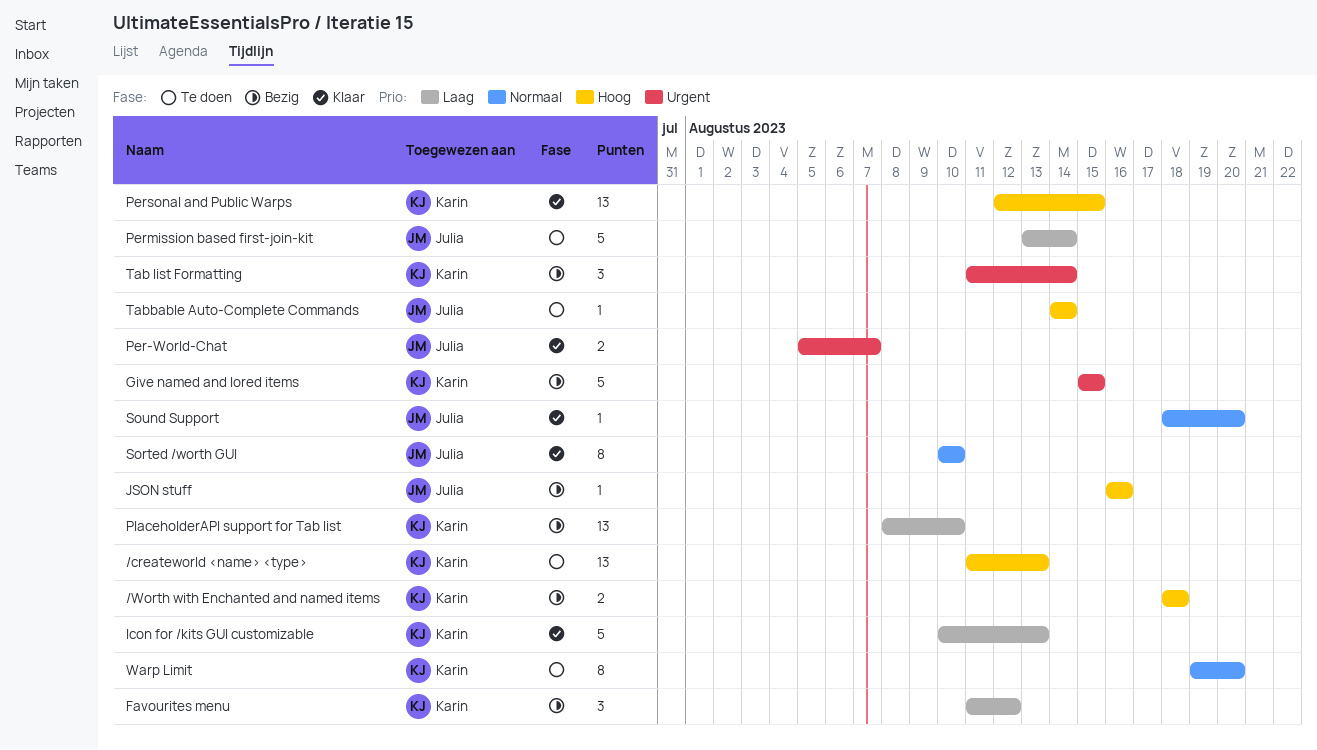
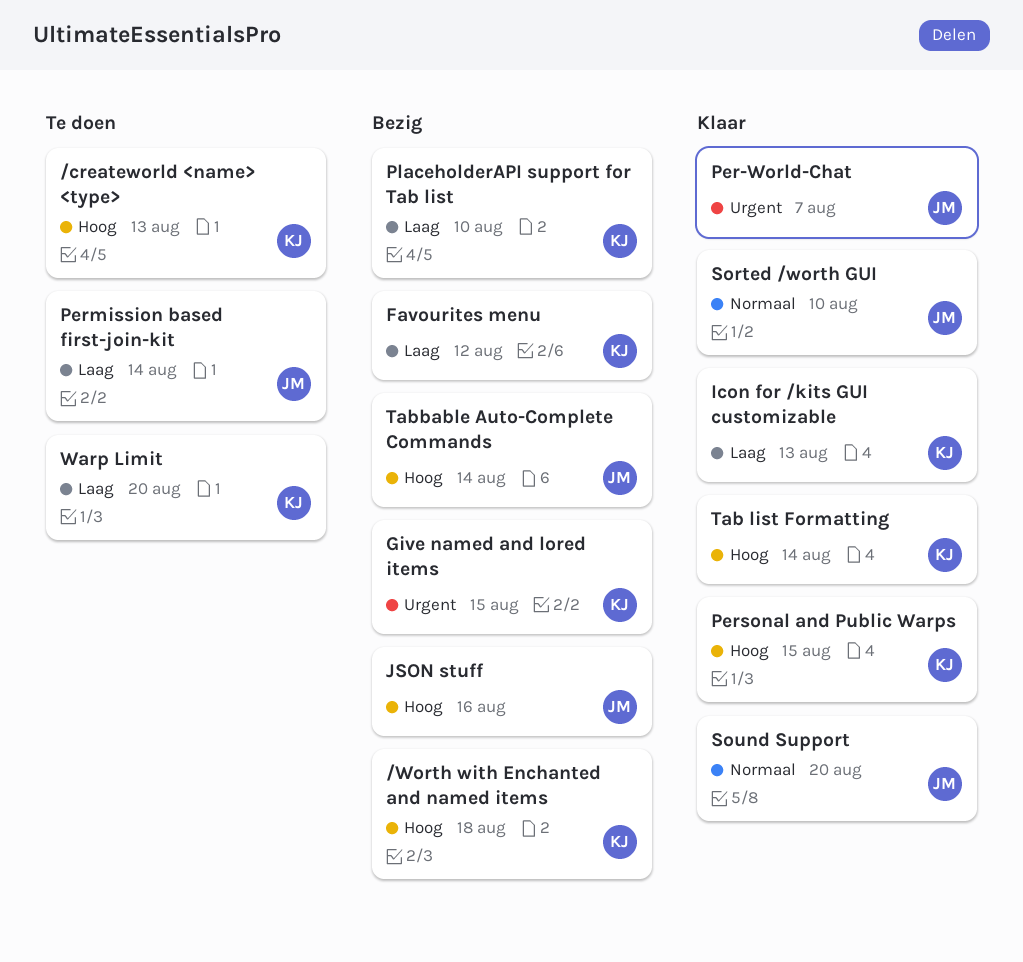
Tab list Formatting, status: Bezig -> Klaar
Tab list Formatting, priority: Urgent -> Hoog
Tabbable Auto-Complete Commands, status: Te doen -> Bezig
Warp Limit, priority: Normaal -> Laag

